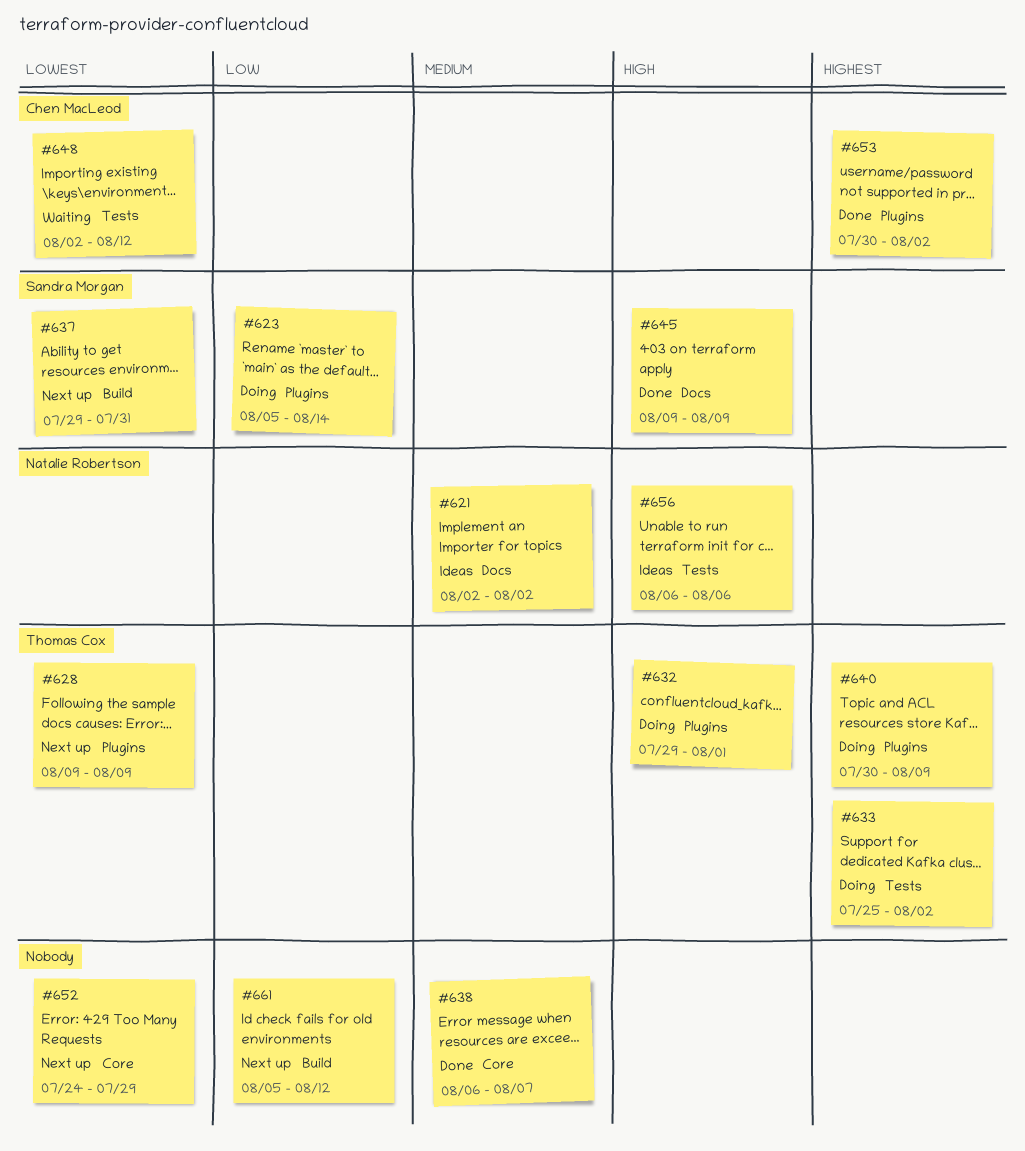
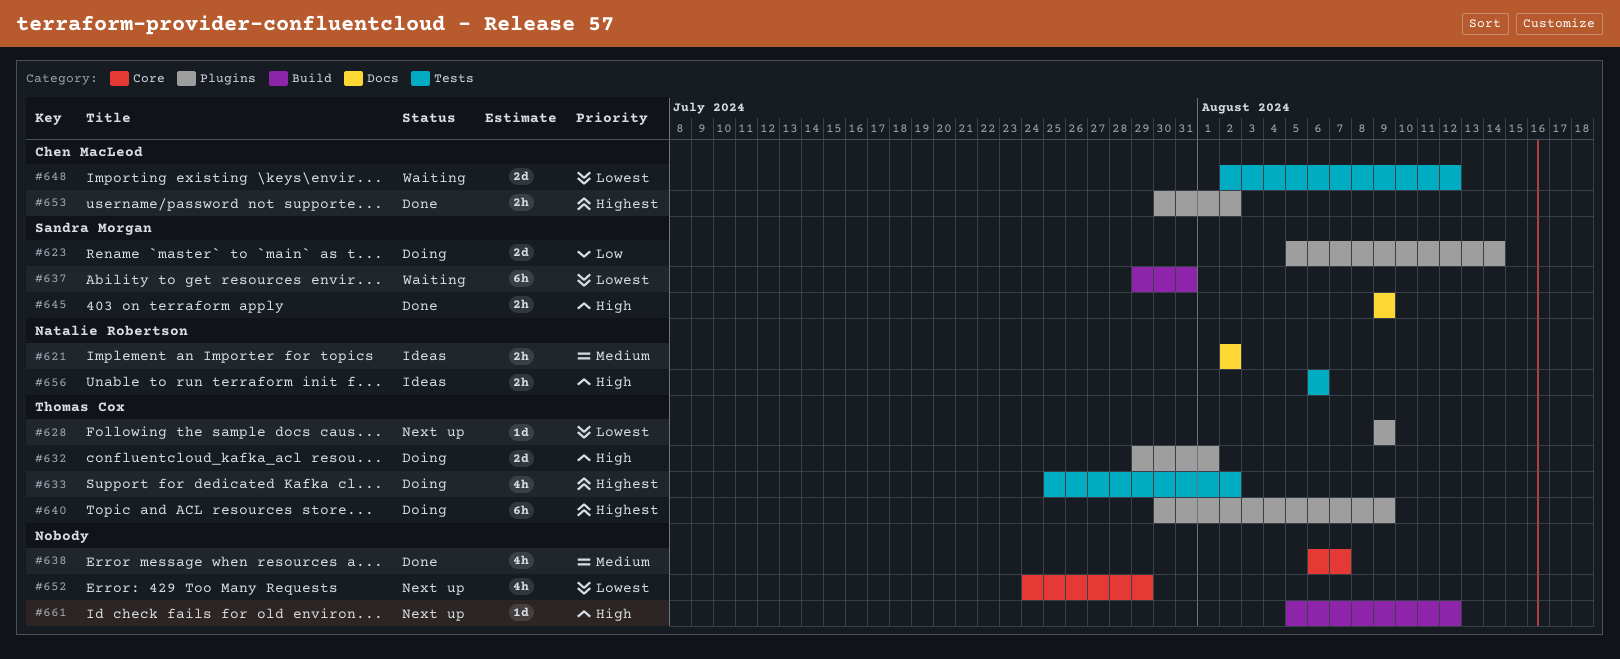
#637, status: Next up -> Waiting
#661, priority: Low -> High

